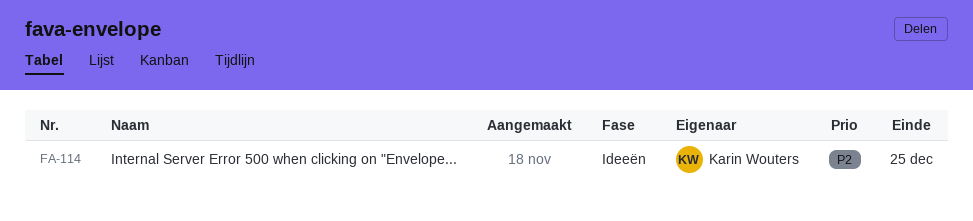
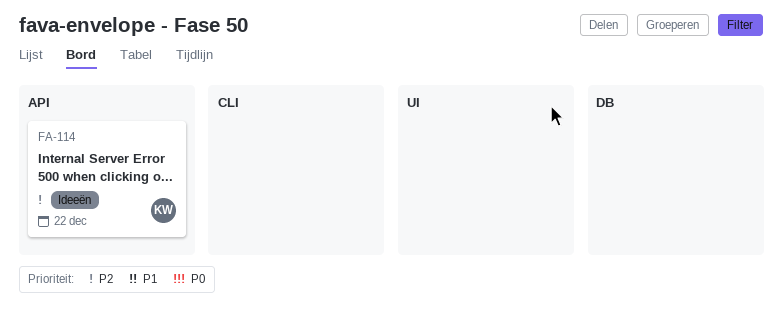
FA-114, due: Dec 25 -> Dec 22

